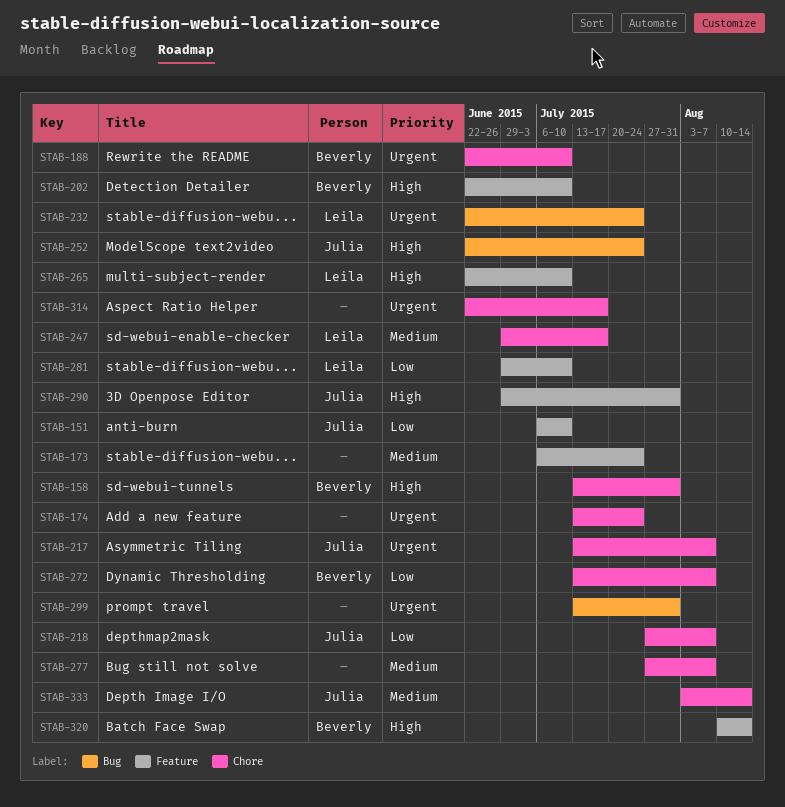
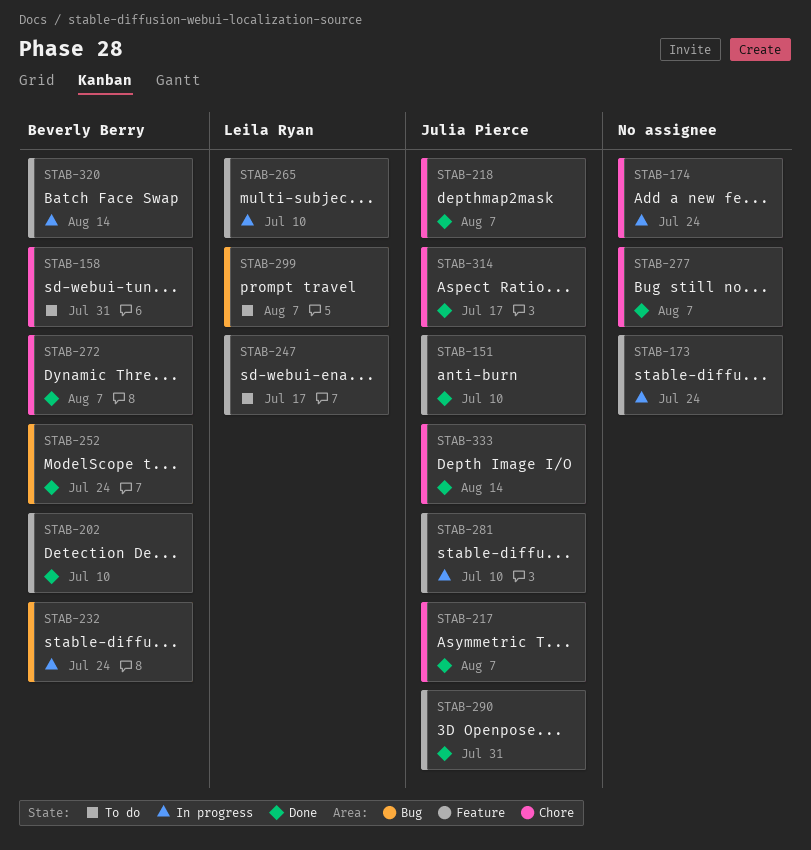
STAB-188: present -> none
STAB-232, owner: Leila Ryan -> Beverly Berry
STAB-247, label: Chore -> Feature
STAB-252, owner: Julia Pierce -> Beverly Berry
STAB-281, owner: Leila Ryan -> Julia Pierce
STAB-299, owner: none -> Leila Ryan
STAB-299, due: Jul 31 -> Aug 7
STAB-314, owner: none -> Julia Pierce

